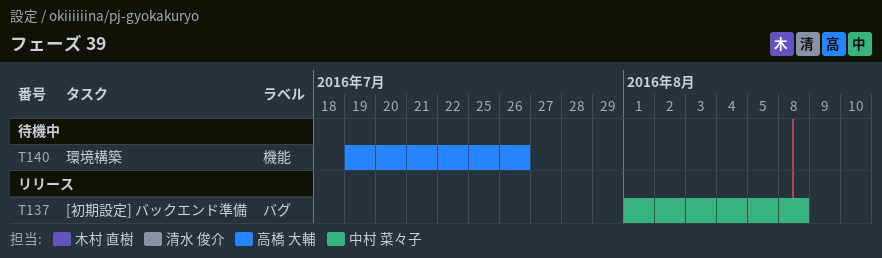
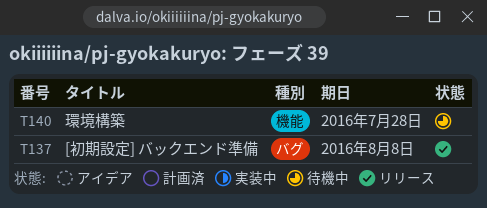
T140, due: Jul 26 -> Jul 28

